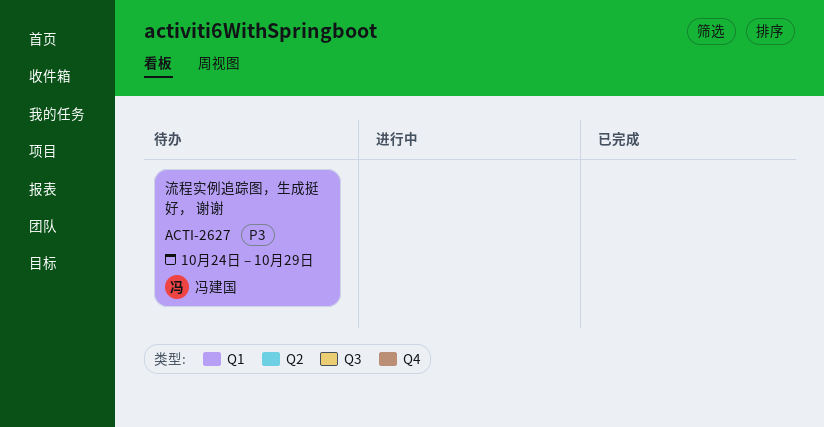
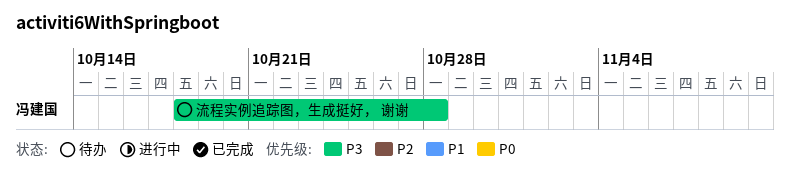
流程实例追踪图，生成挺好， 谢谢, start: Oct 24 -> Oct 18
流程实例追踪图，生成挺好， 谢谢, due: Oct 29 -> Oct 28

